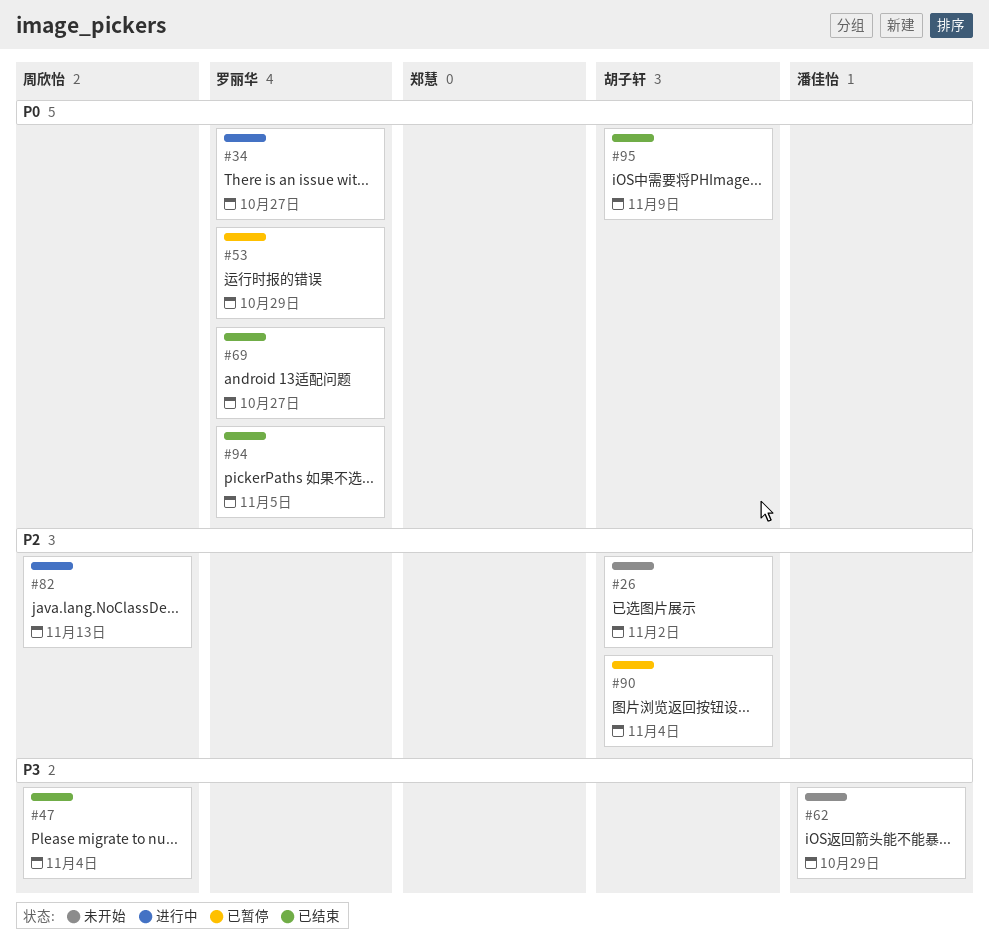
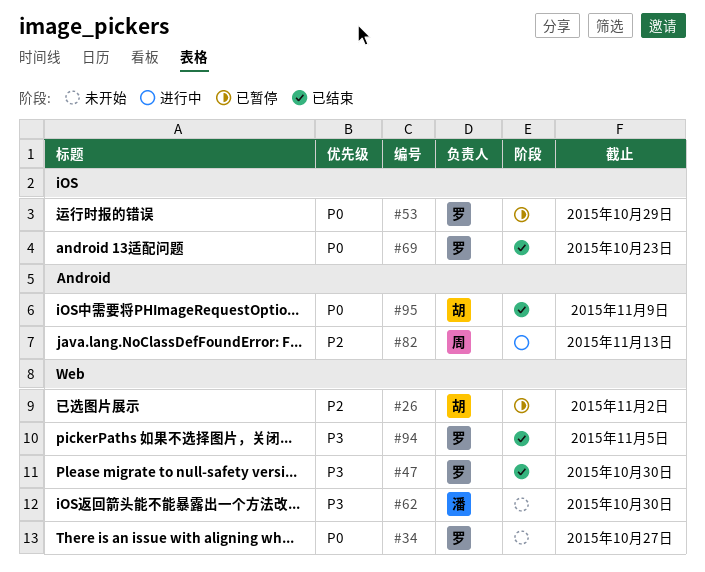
#26, status: 未开始 -> 已暂停
#34, status: 进行中 -> 未开始
#47, owner: 周欣怡 -> 罗丽华
#47, due: Nov 4 -> Oct 30
#62, due: Oct 29 -> Oct 30
#69, due: Oct 27 -> Oct 23
#90: present -> none
#94, priority: P0 -> P3

